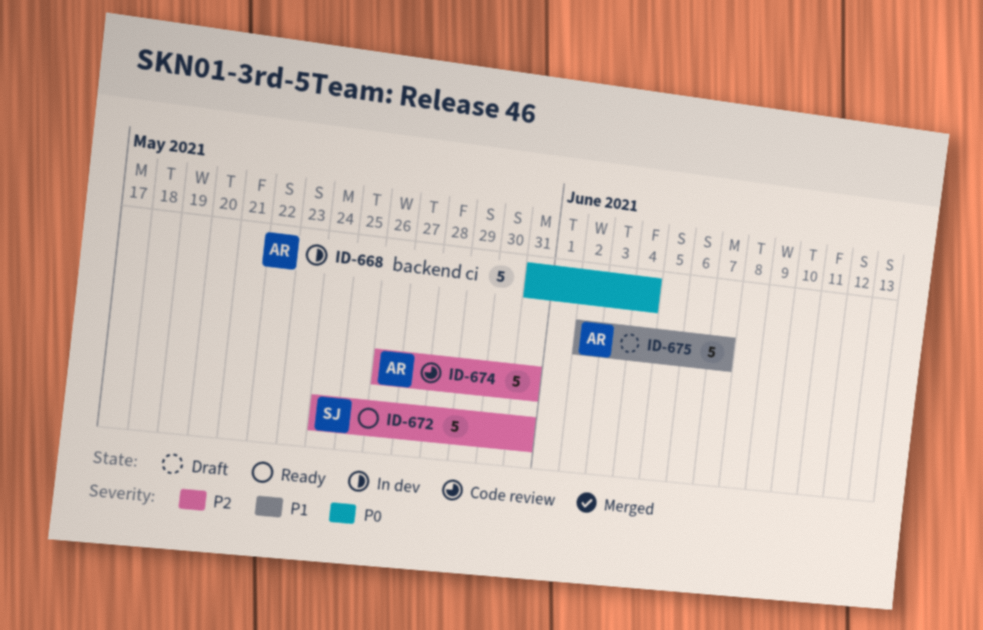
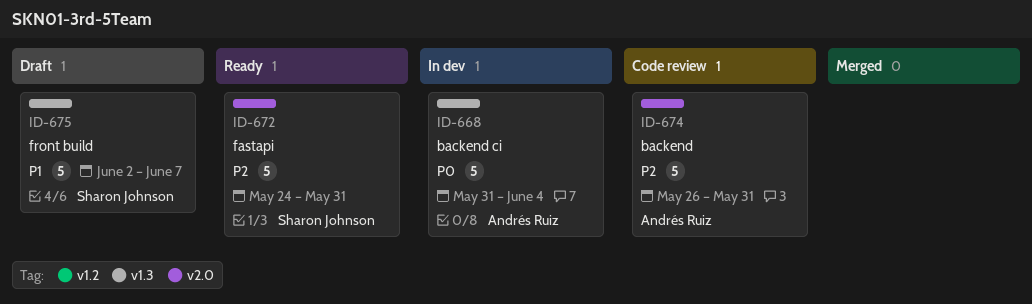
ID-675, owner: Andrés Ruiz -> Sharon Johnson

